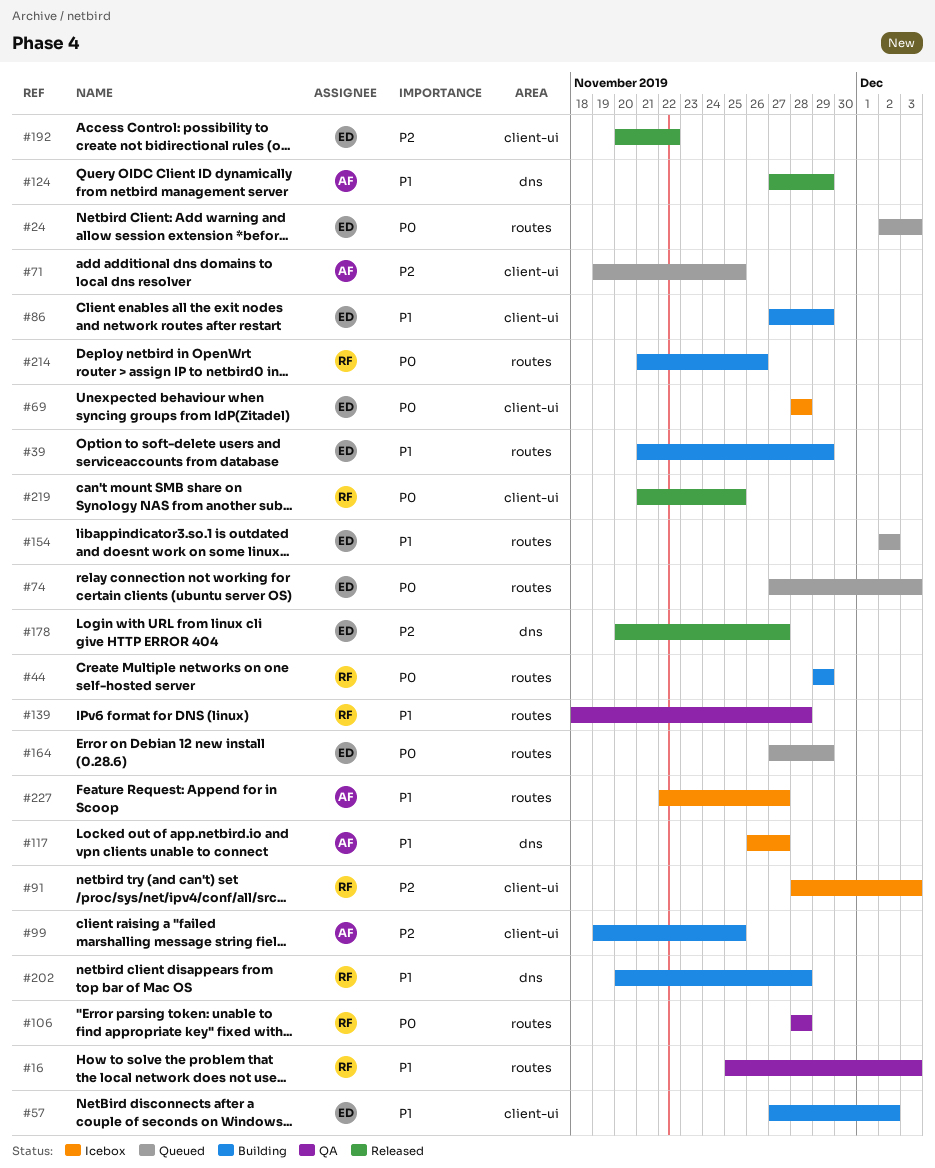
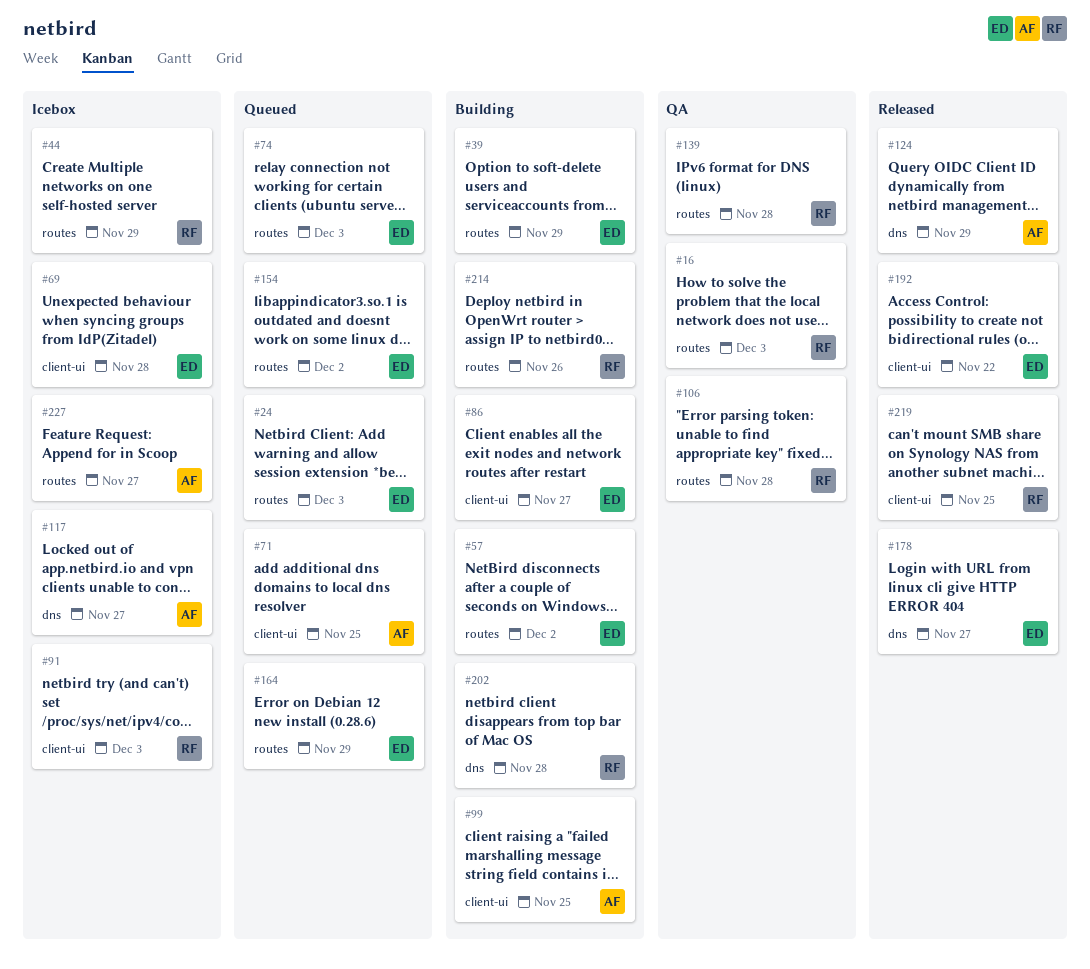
#44, status: Building -> Icebox
#57, label: client-ui -> routes
#86, due: Nov 29 -> Nov 27

